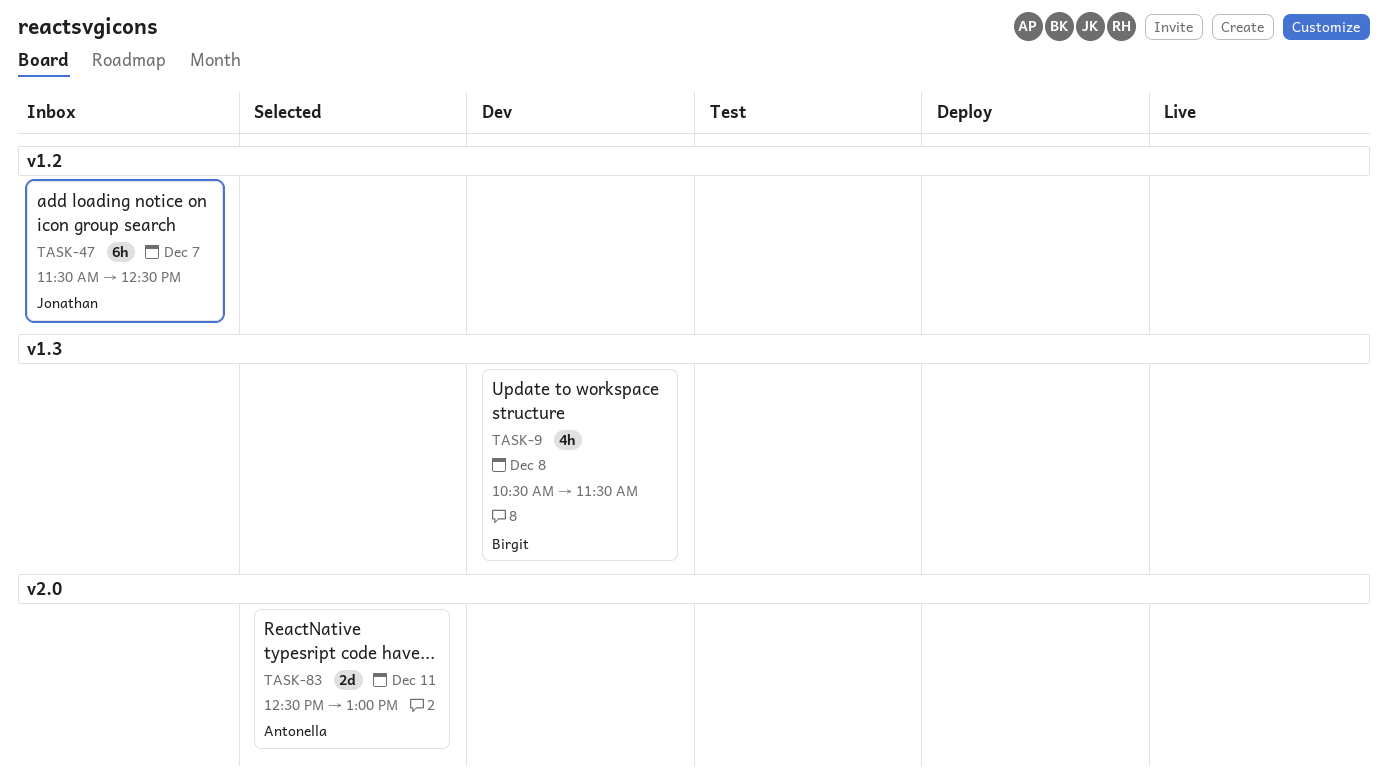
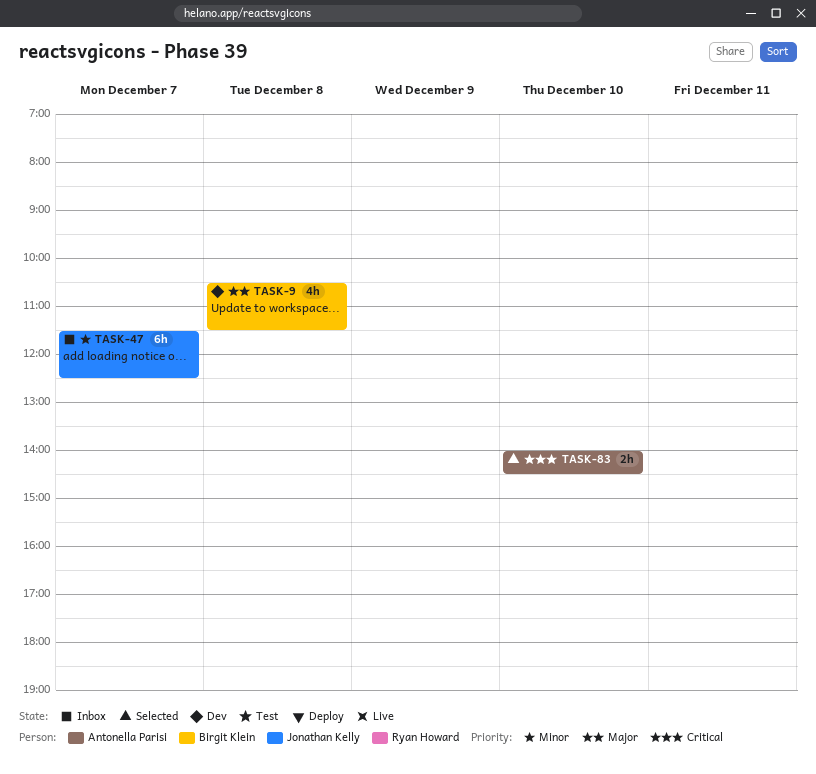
TASK-83, estimate: 2d -> 2h
TASK-83, day: Dec 11 -> Dec 10
TASK-83, begins: 12:30 -> 14:00
TASK-83, ends: 13:00 -> 14:30

